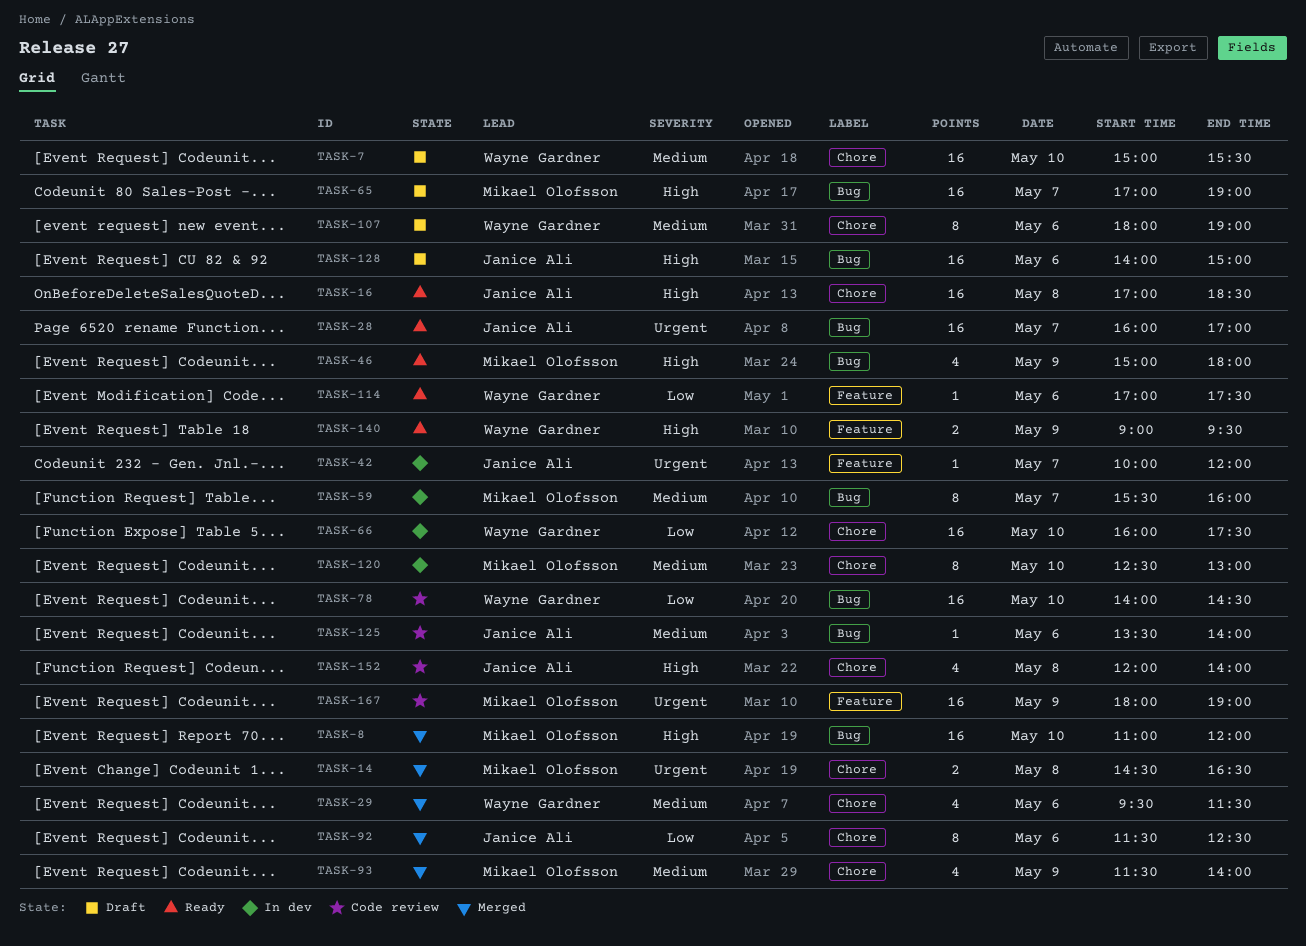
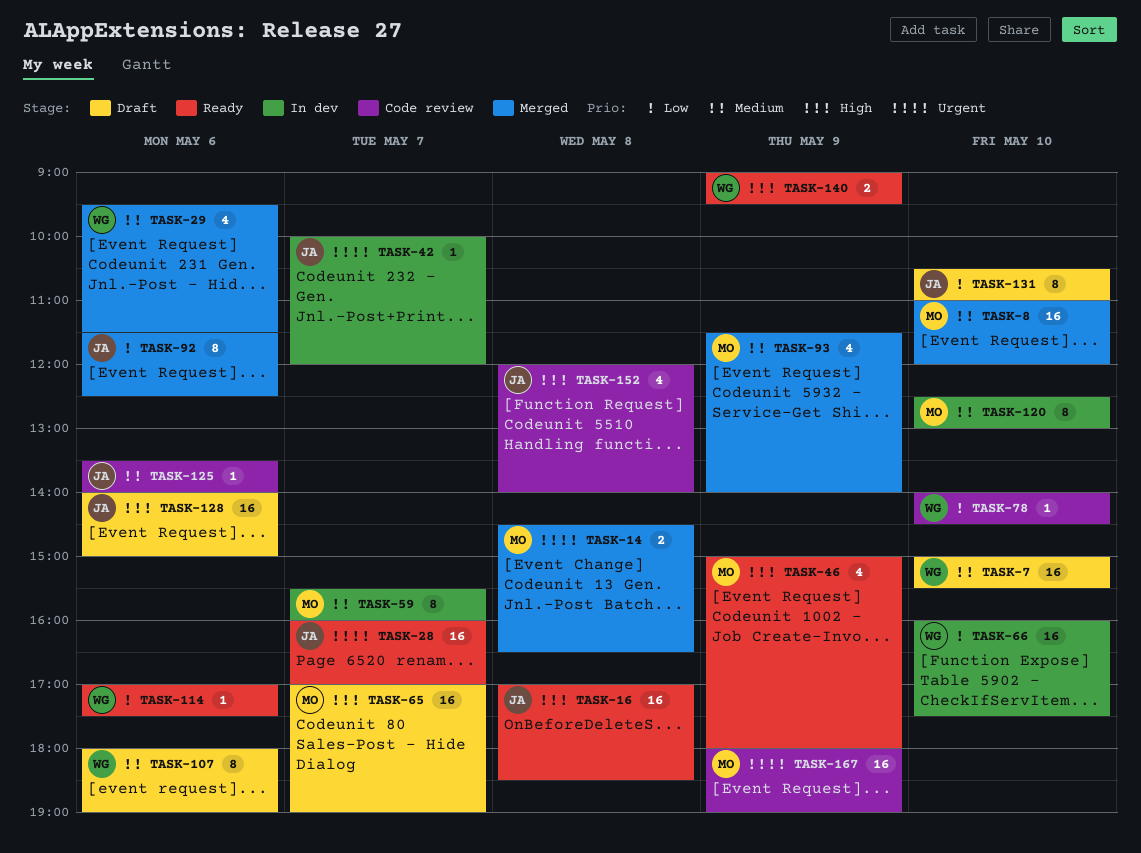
TASK-8, priority: High -> Medium
TASK-78, estimate: 16 -> 1
TASK-131: none -> present

